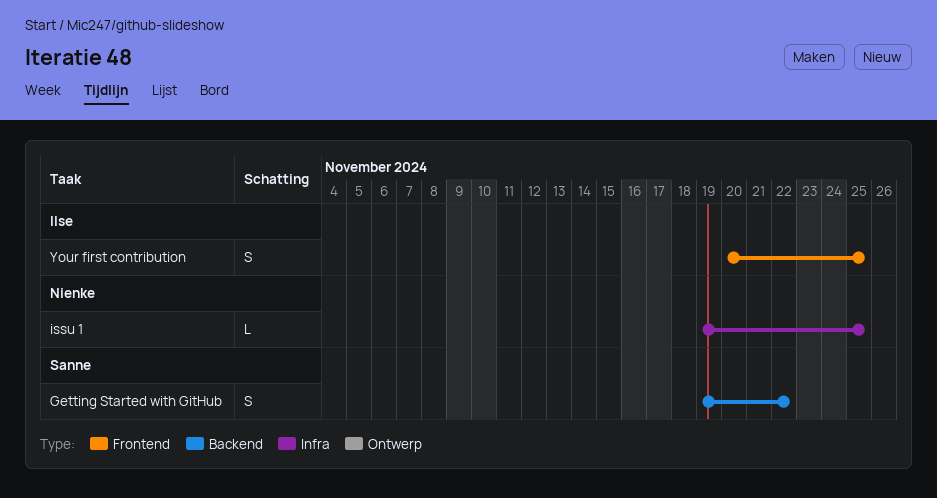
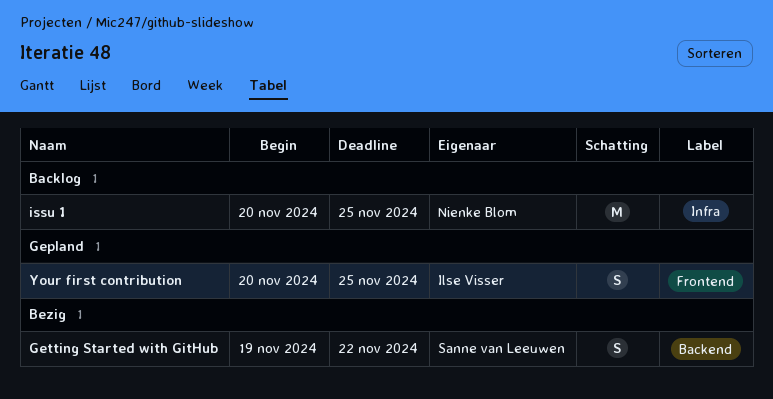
issu 1, estimate: L -> M
issu 1, start: Nov 19 -> Nov 20

